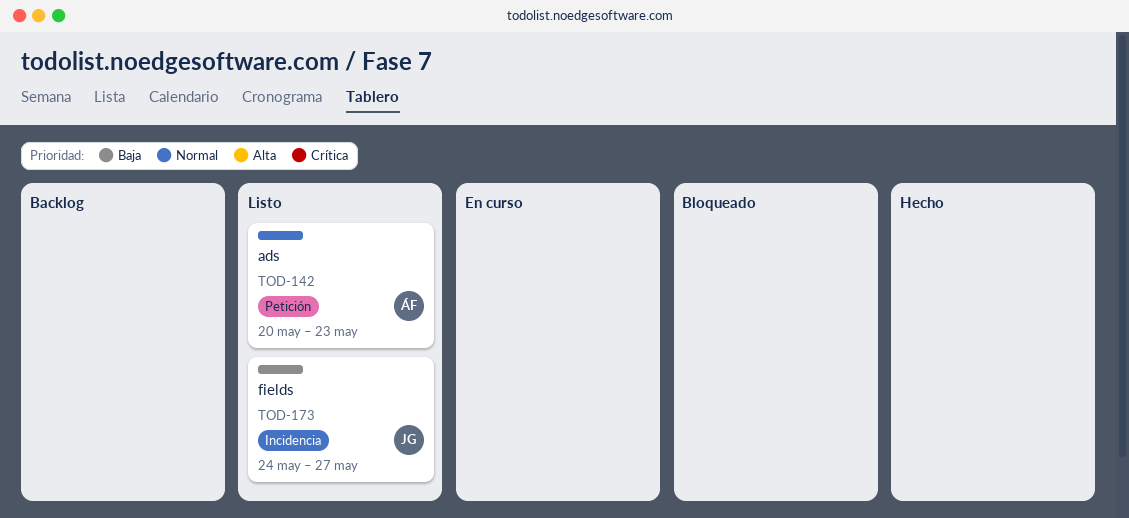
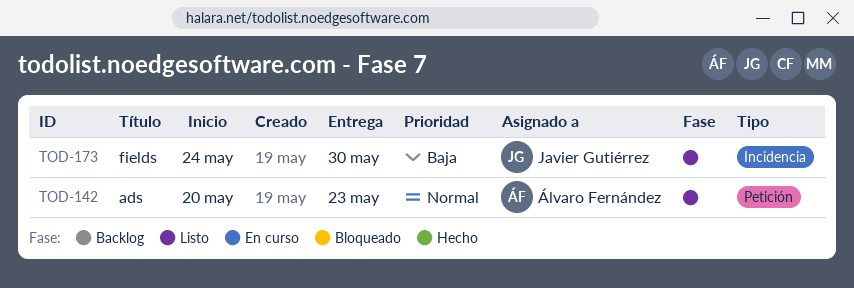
TOD-173, due: May 27 -> May 30

